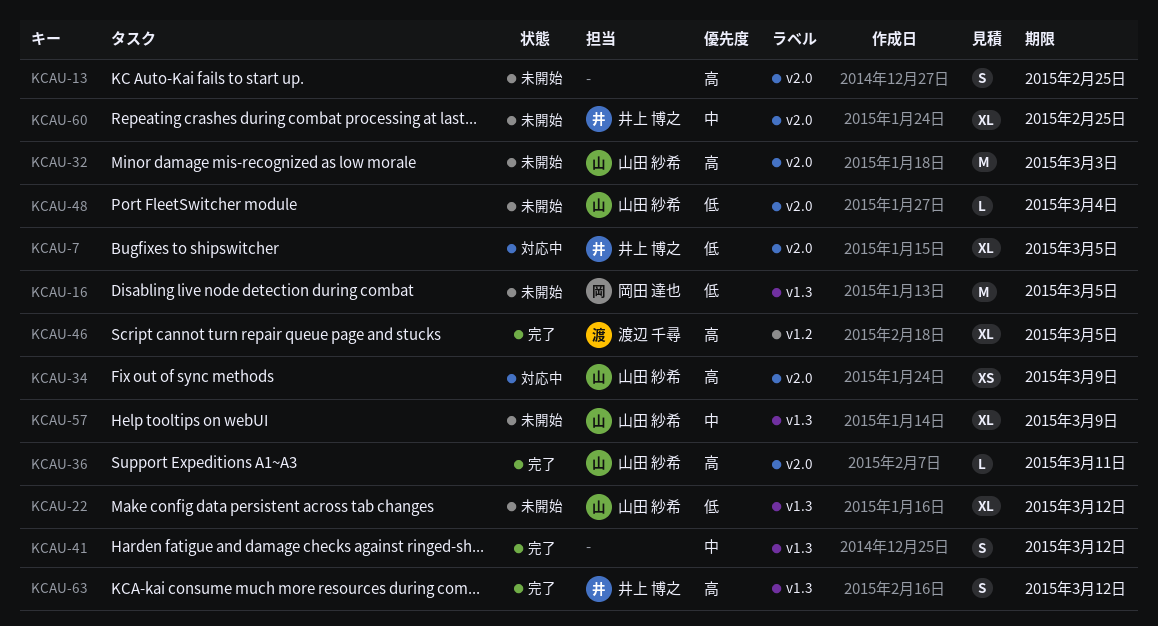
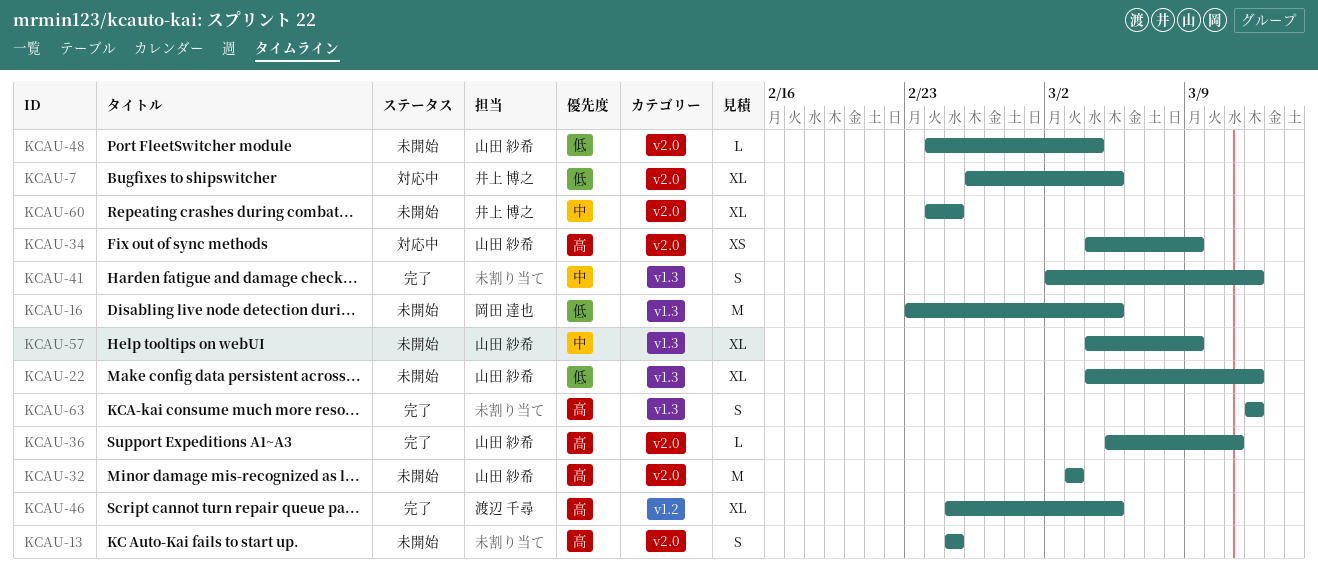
KCAU-63, owner: 井上 博之 -> none

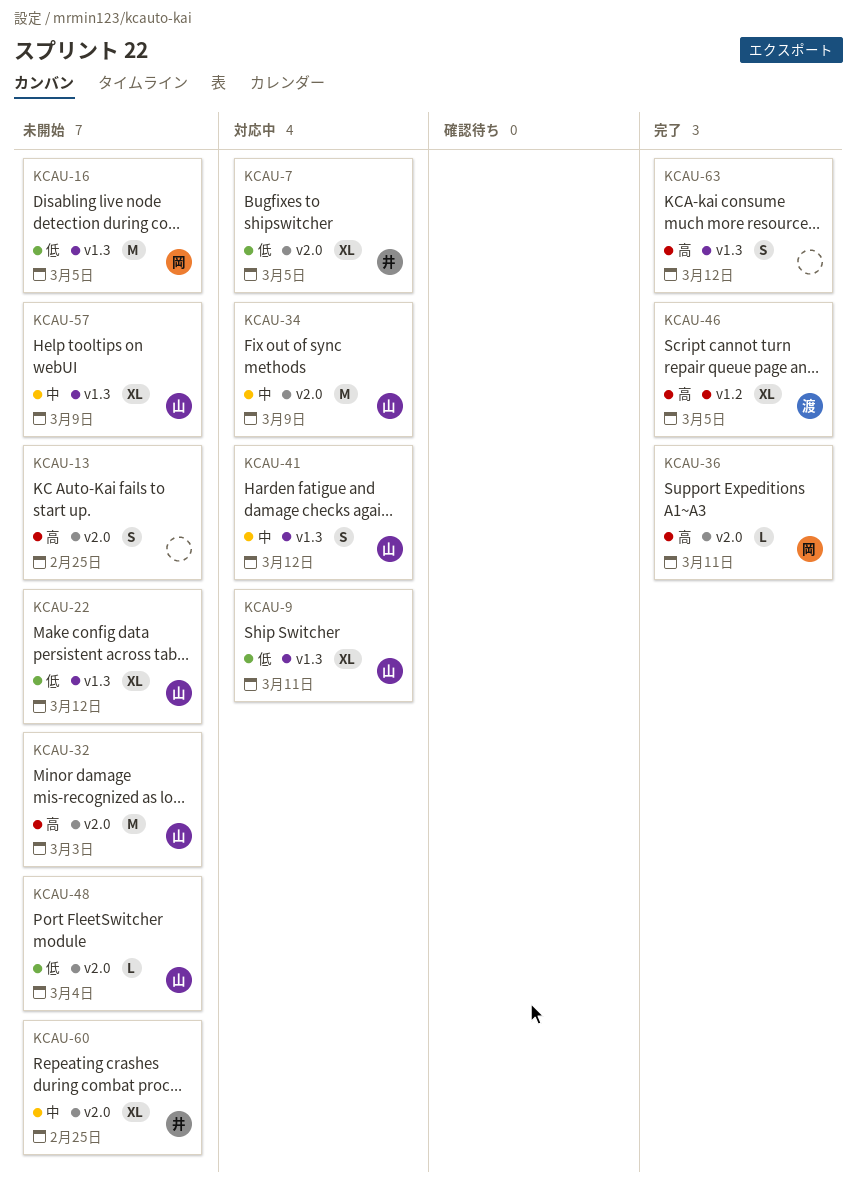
KCAU-9: none -> present
KCAU-34, priority: 高 -> 中
KCAU-34, estimate: XS -> M
KCAU-36, owner: 山田 紗希 -> 岡田 達也
KCAU-41, status: 完了 -> 対応中
KCAU-41, owner: none -> 山田 紗希

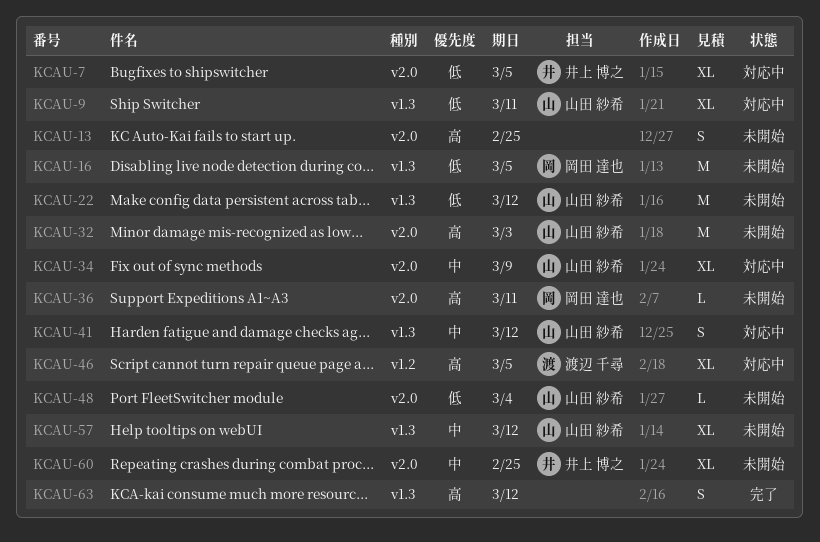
KCAU-22, estimate: XL -> M
KCAU-34, estimate: M -> XL
KCAU-36, status: 完了 -> 未開始
KCAU-46, status: 完了 -> 対応中
KCAU-57, due: Mar 9 -> Mar 12

